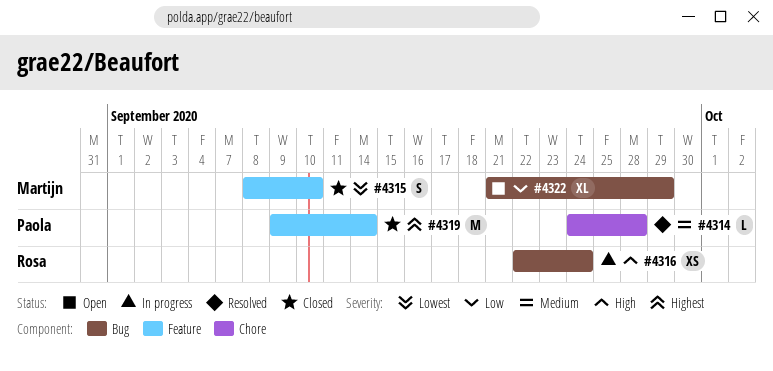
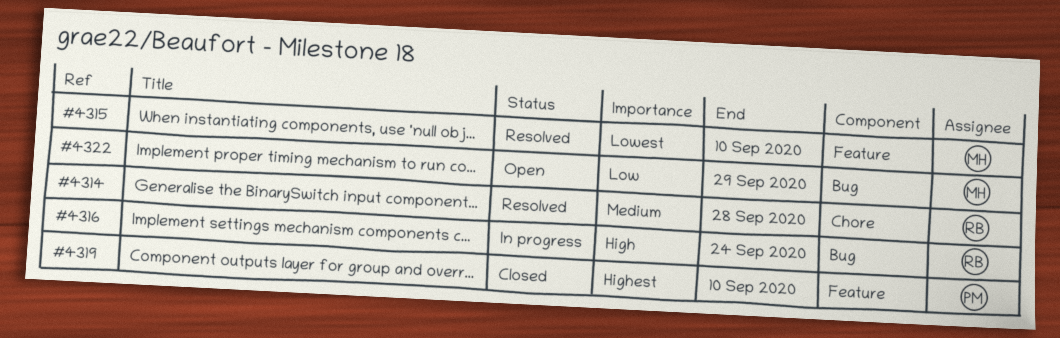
#4314, owner: Paola -> Rosa
#4315, status: Closed -> Resolved
#4319, due: Sep 14 -> Sep 10

